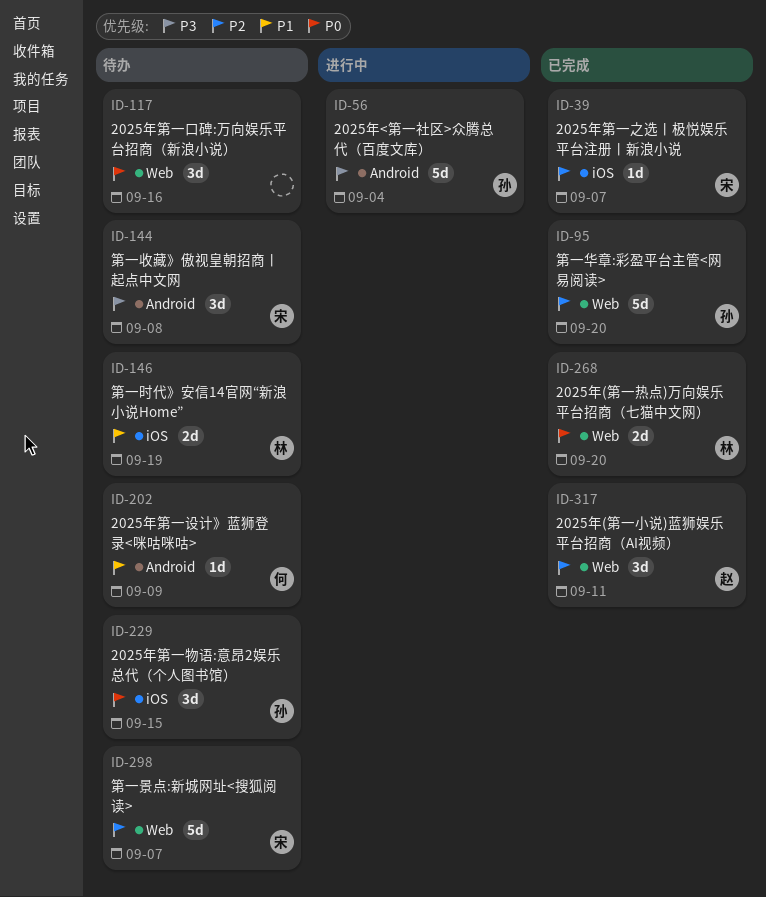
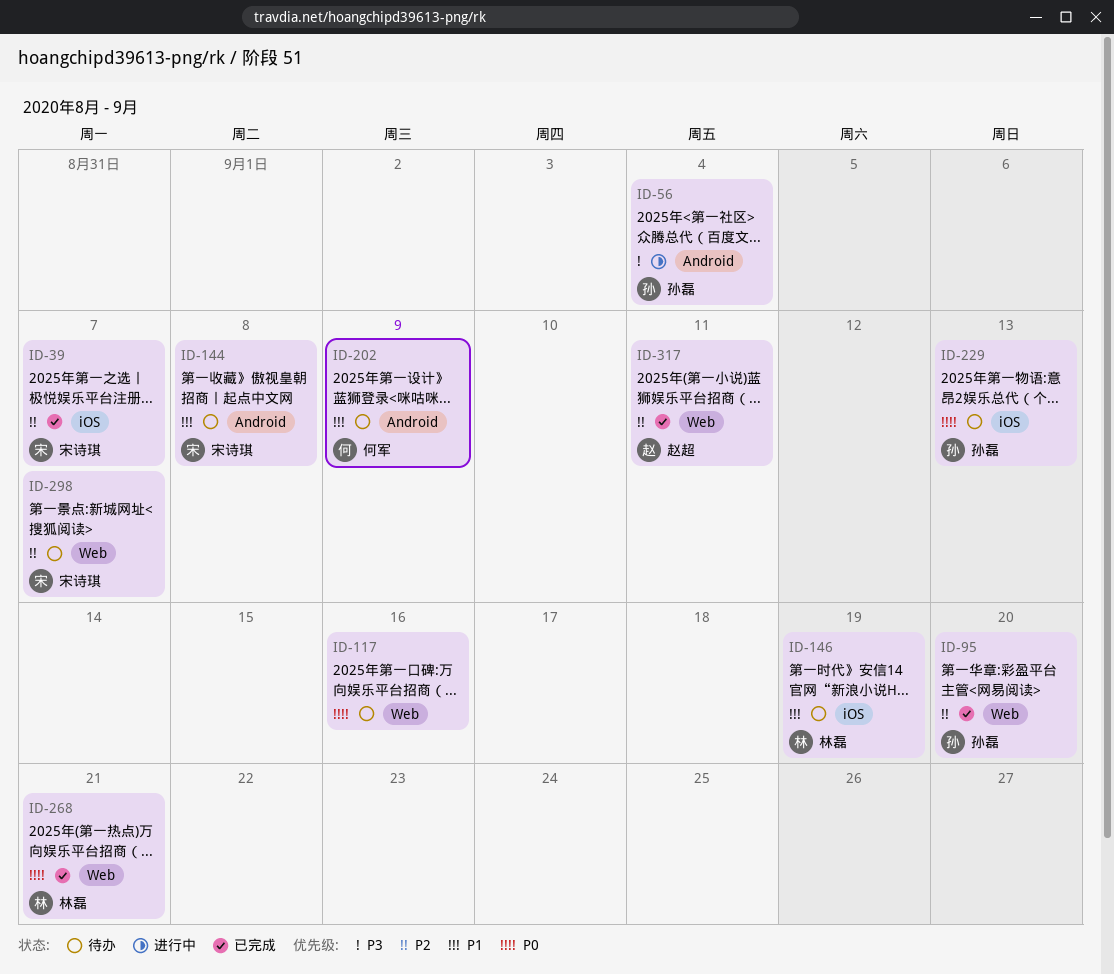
ID-144, priority: P3 -> P1
ID-229, due: Sep 15 -> Sep 13
ID-268, due: Sep 20 -> Sep 21

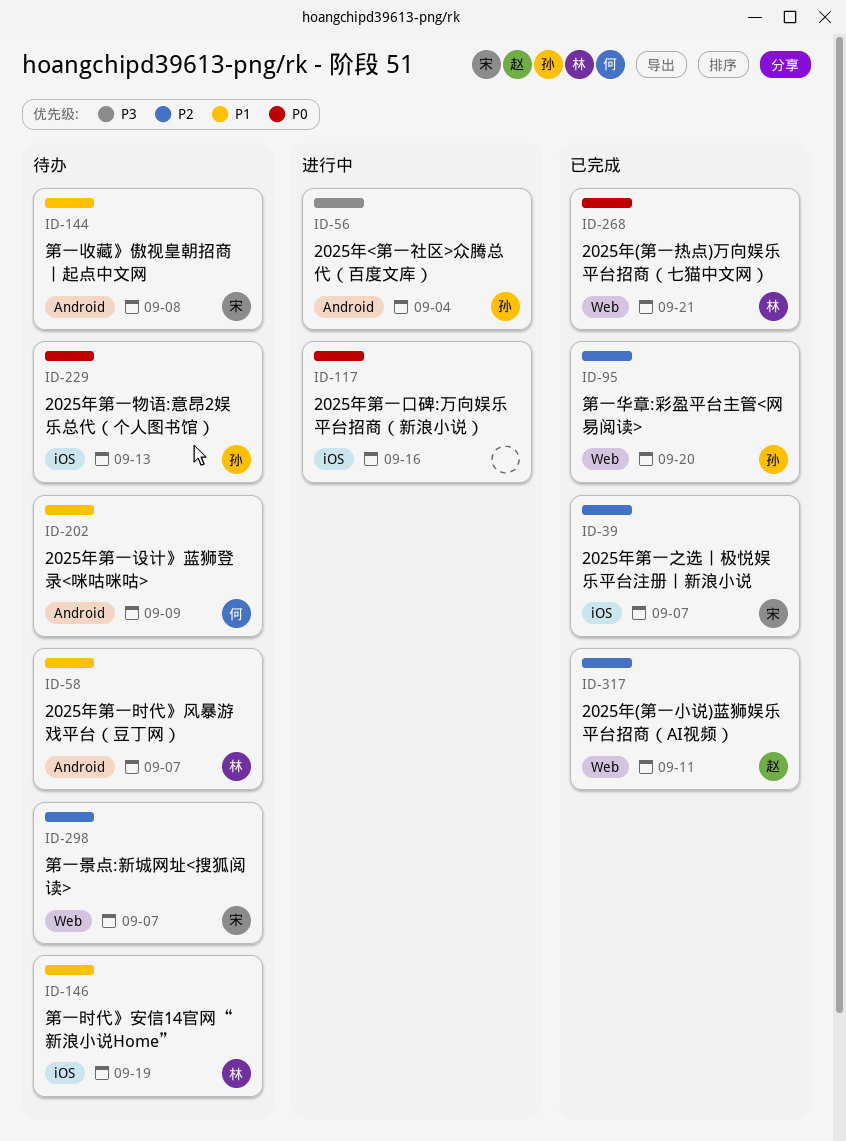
ID-58: none -> present
ID-117, status: 待办 -> 进行中
ID-117, label: Web -> iOS

